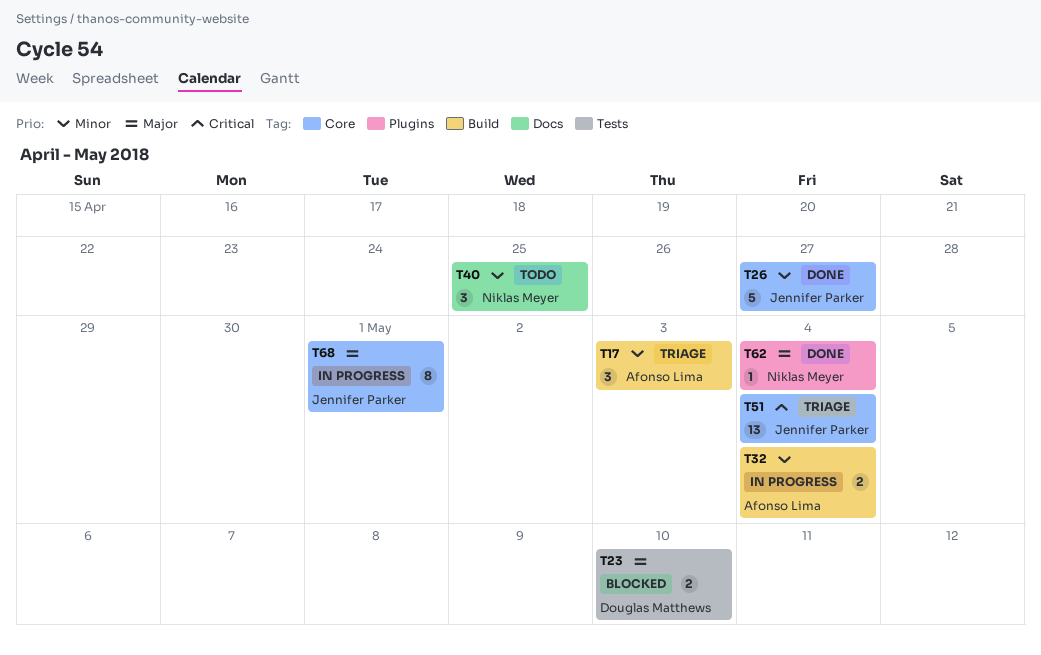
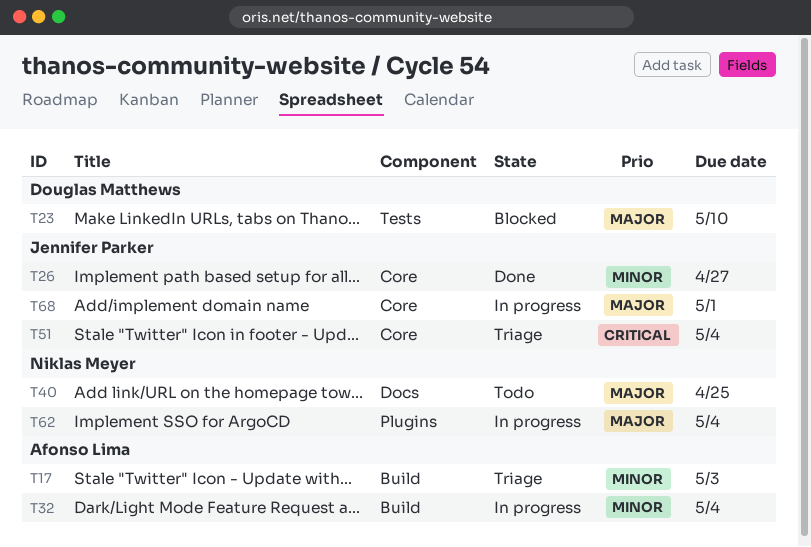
T40, priority: Minor -> Major
T62, status: Done -> In progress

